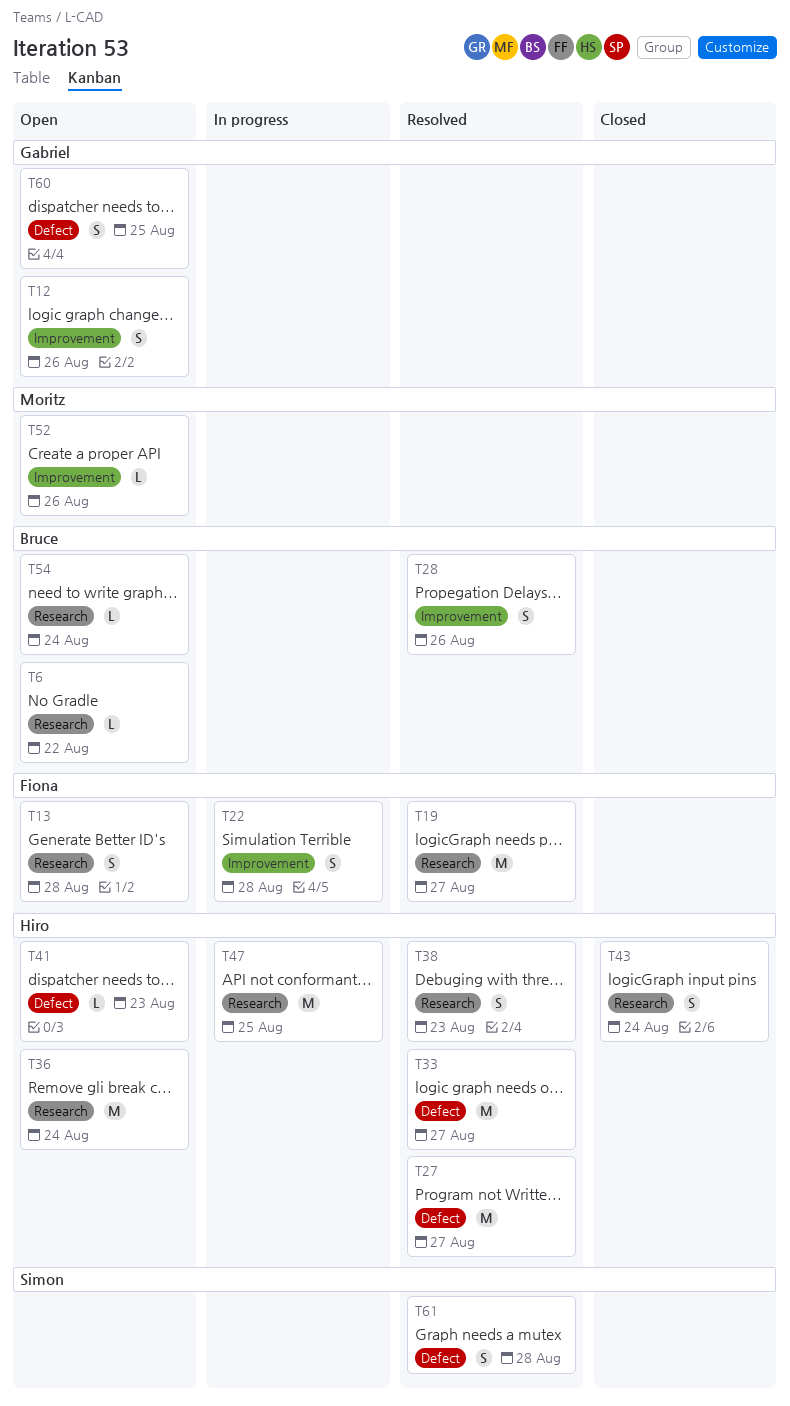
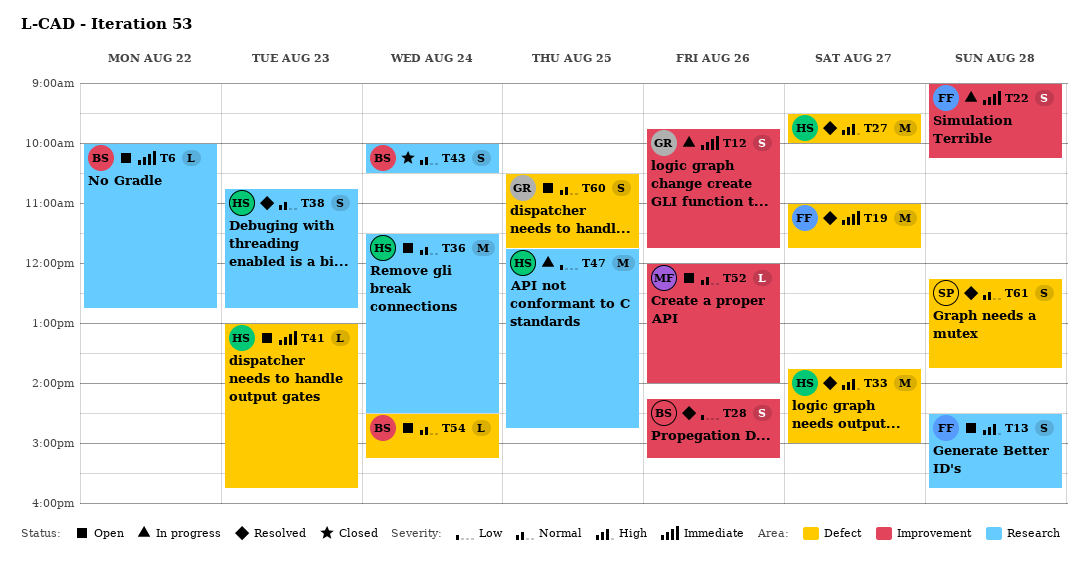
T12, status: Open -> In progress
T19, label: Research -> Defect
T43, owner: Hiro -> Bruce
T54, label: Research -> Defect

